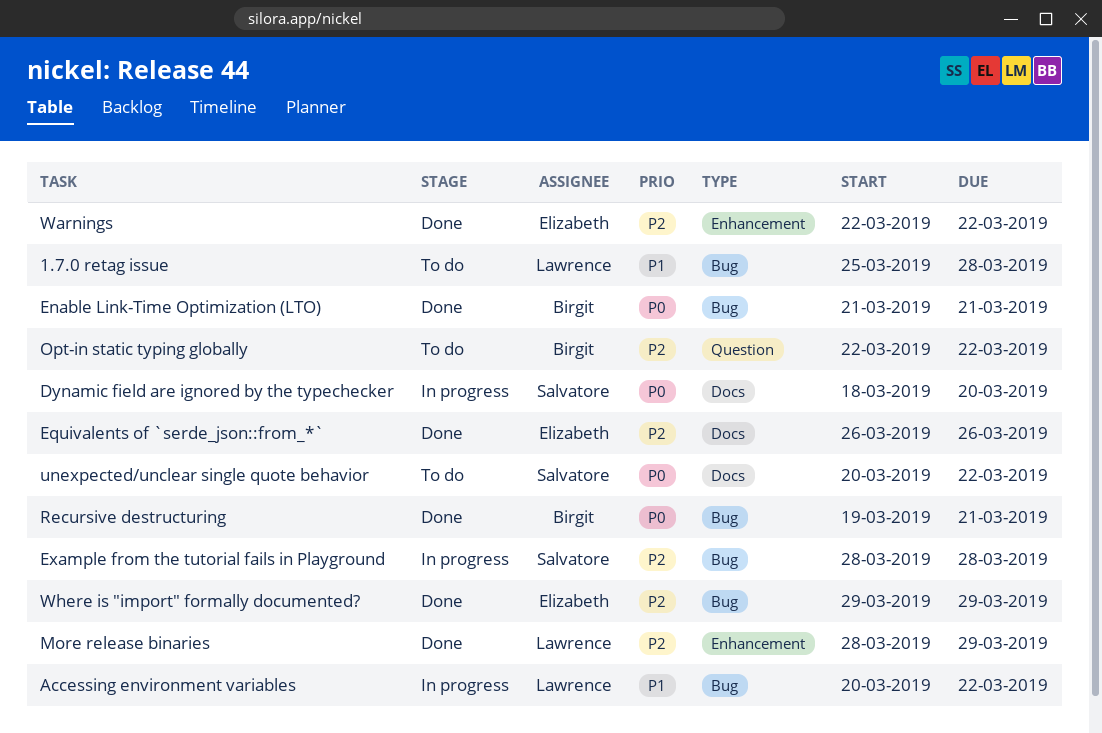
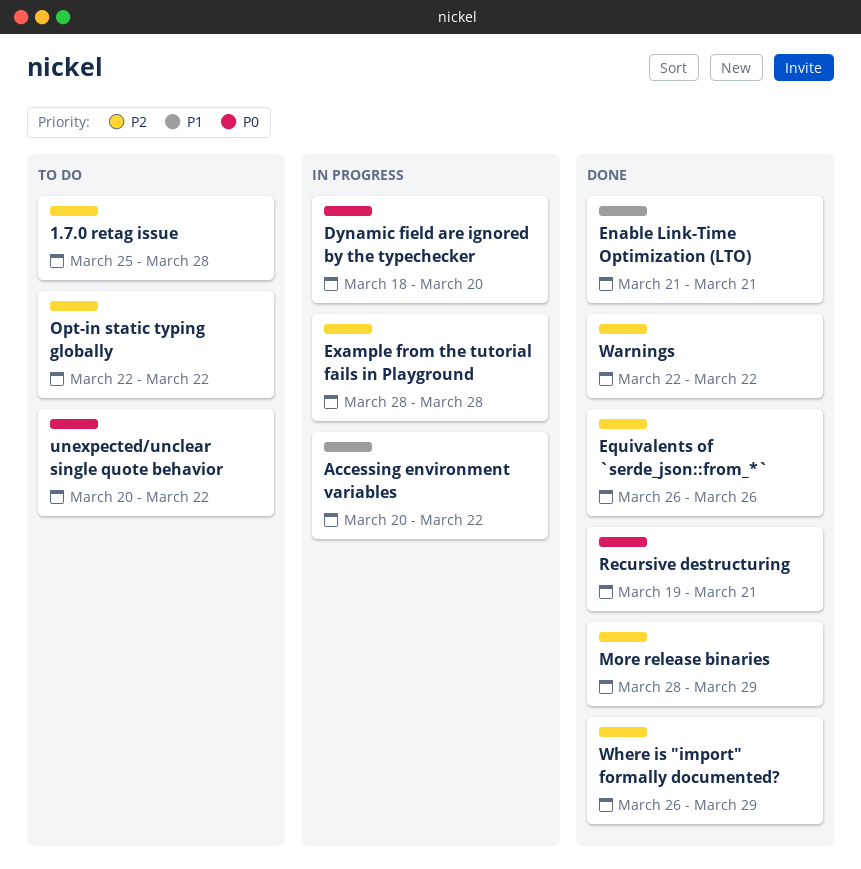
1.7.0 retag issue, priority: P1 -> P2
Enable Link-Time Optimization (LTO), priority: P0 -> P1
Where is "import" formally documented?, start: Mar 29 -> Mar 26

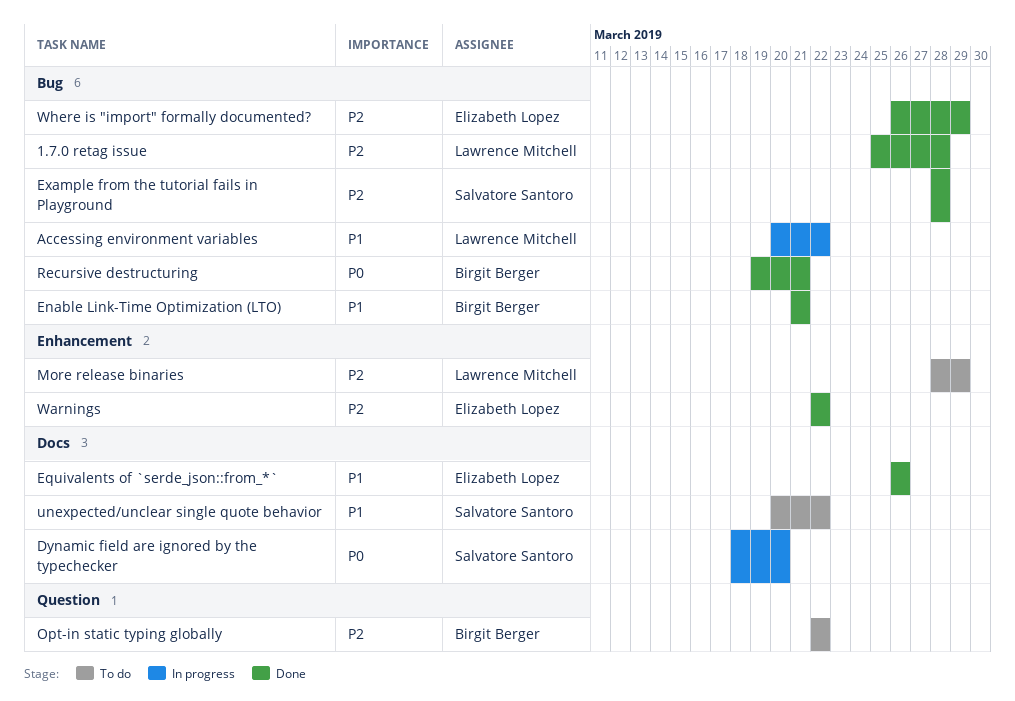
1.7.0 retag issue, status: To do -> Done
Equivalents of `serde_json::from_*`, priority: P2 -> P1
Example from the tutorial fails in Playground, status: In progress -> Done
More release binaries, status: Done -> To do
unexpected/unclear single quote behavior, priority: P0 -> P1

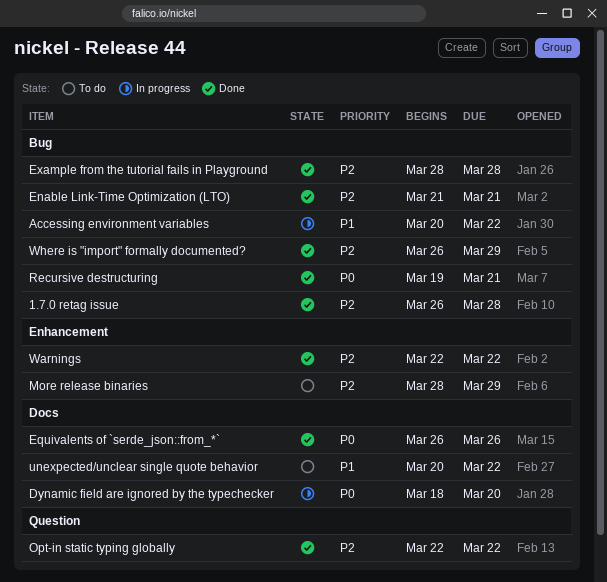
1.7.0 retag issue, start: Mar 25 -> Mar 26
Enable Link-Time Optimization (LTO), priority: P1 -> P2
Equivalents of `serde_json::from_*`, priority: P1 -> P0
Opt-in static typing globally, status: To do -> Done

